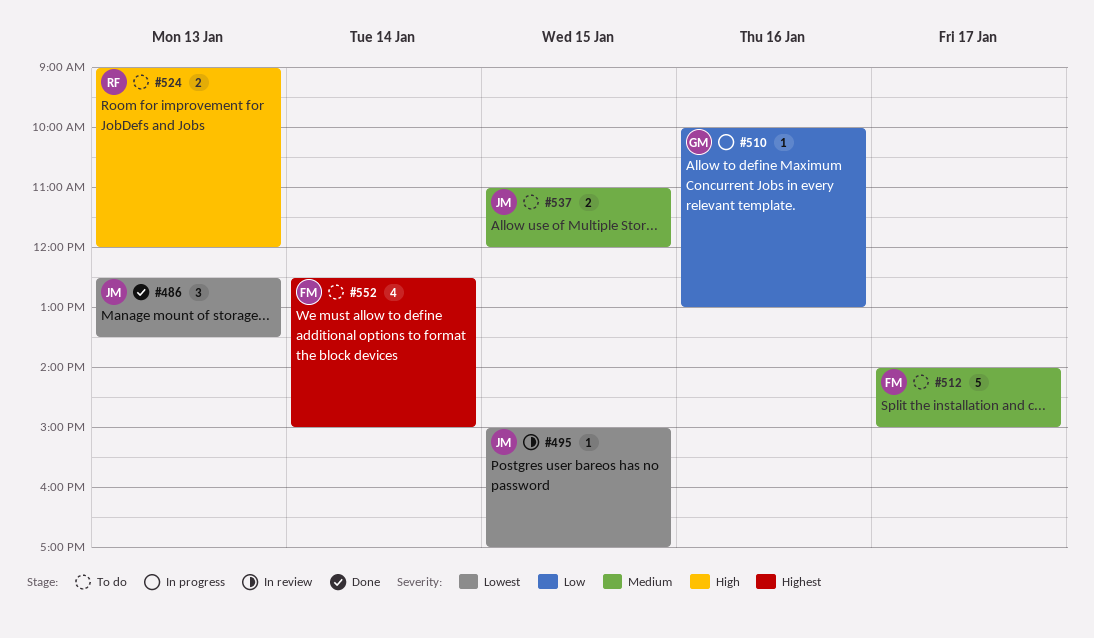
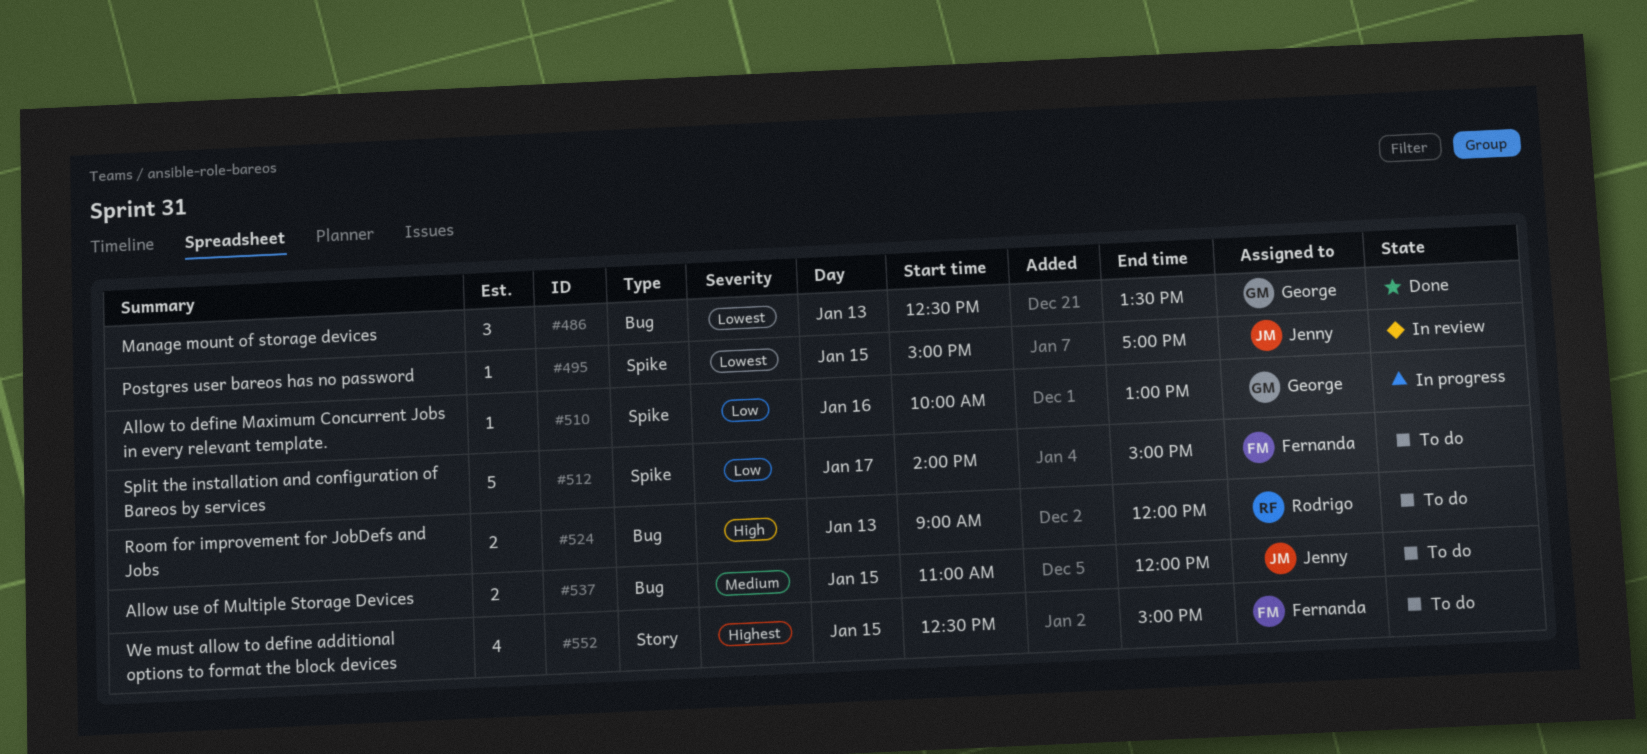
#486, owner: Jenny -> George
#512, priority: Medium -> Low
#552, day: Jan 14 -> Jan 15

